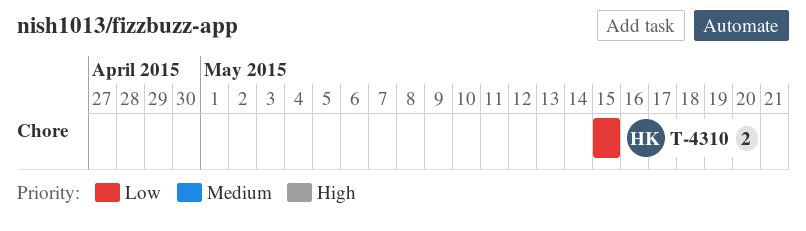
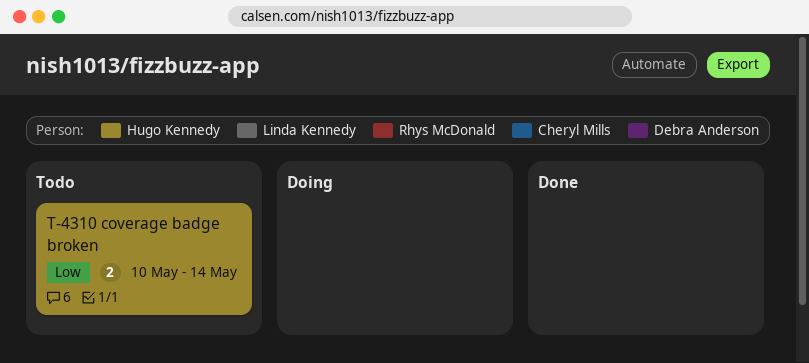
T-4310, start: May 15 -> May 10
T-4310, due: May 15 -> May 14

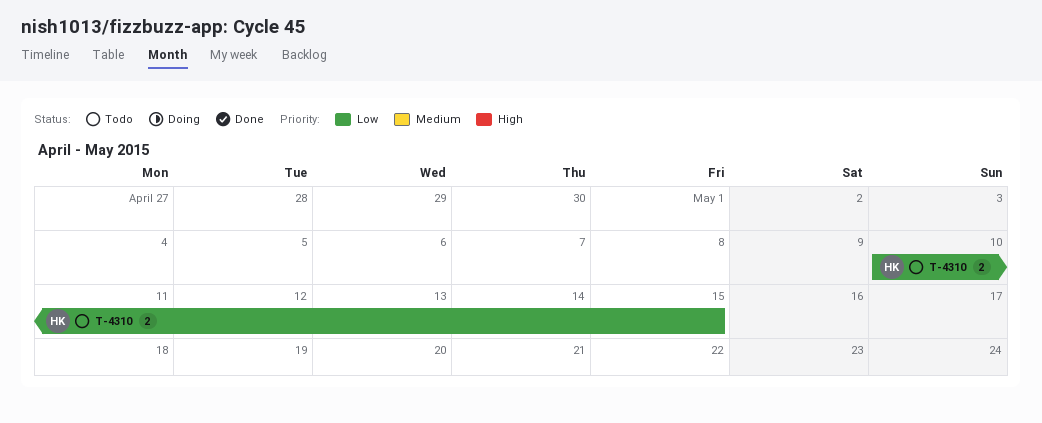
T-4310, due: May 14 -> May 15

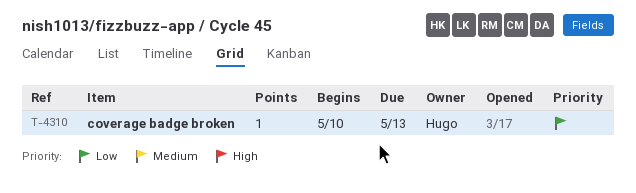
T-4310, estimate: 2 -> 1
T-4310, due: May 15 -> May 13

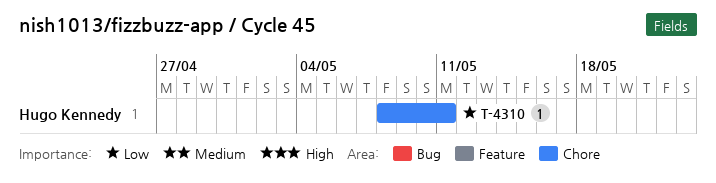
T-4310, start: May 10 -> May 8
T-4310, due: May 13 -> May 11

